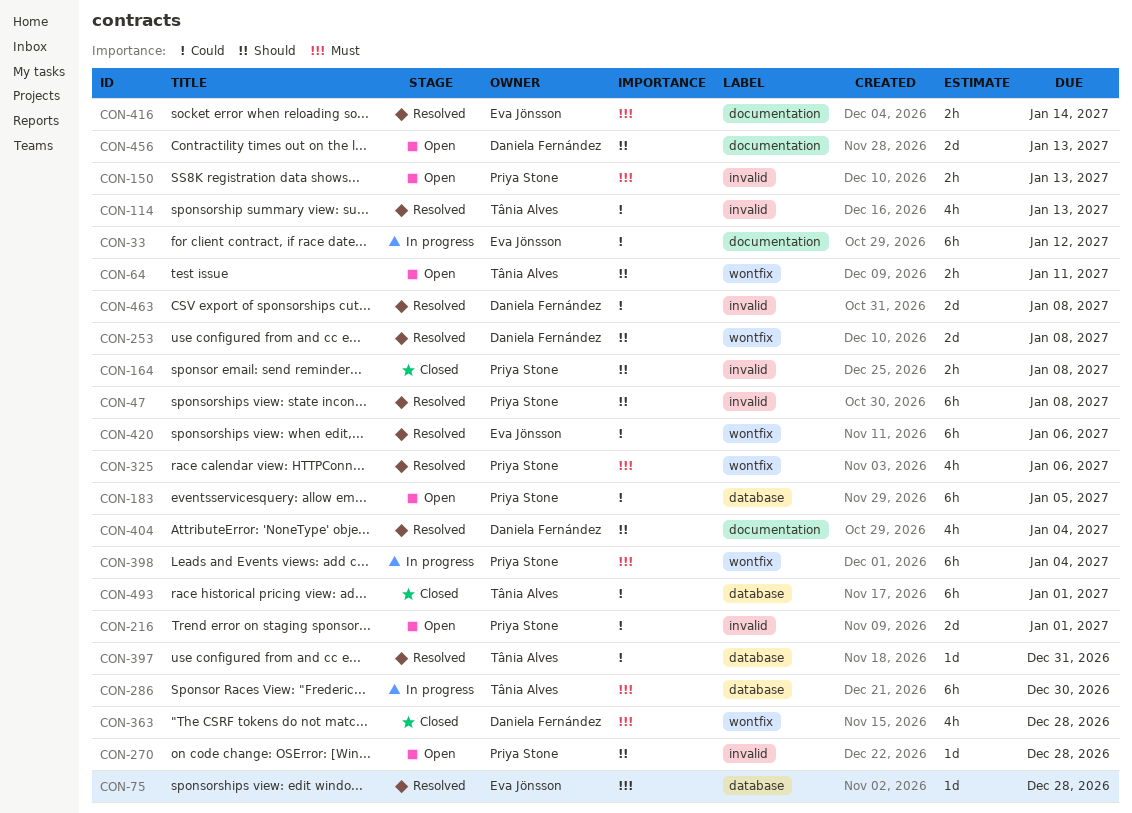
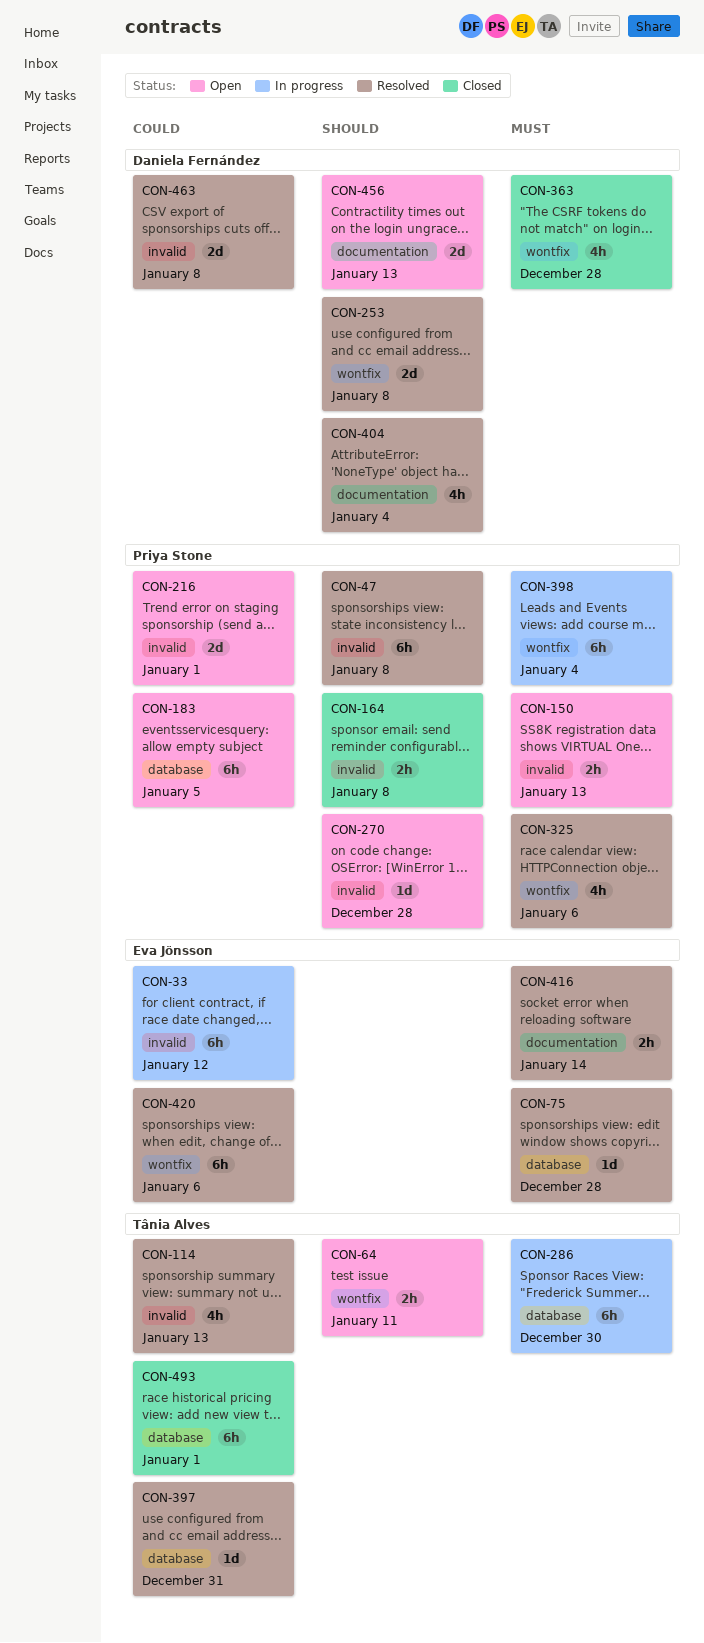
CON-33, label: documentation -> invalid

